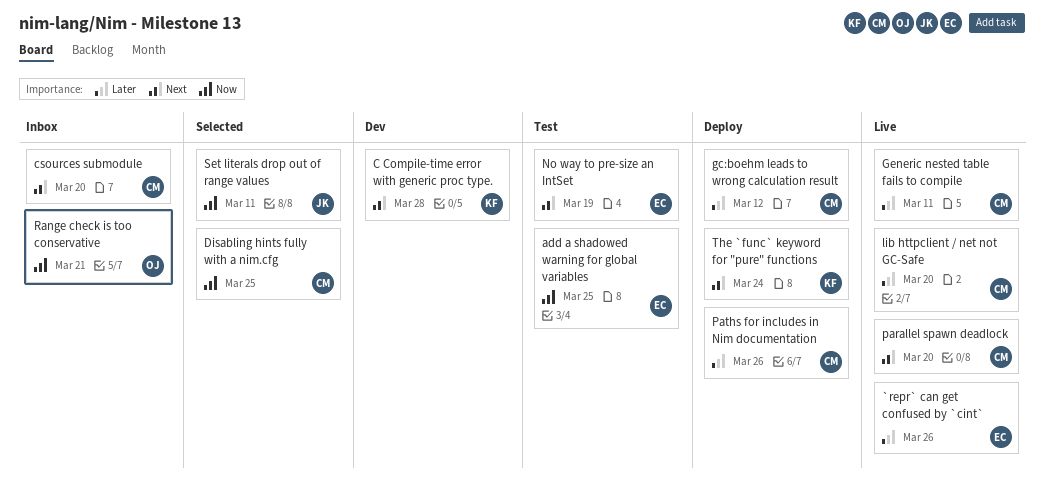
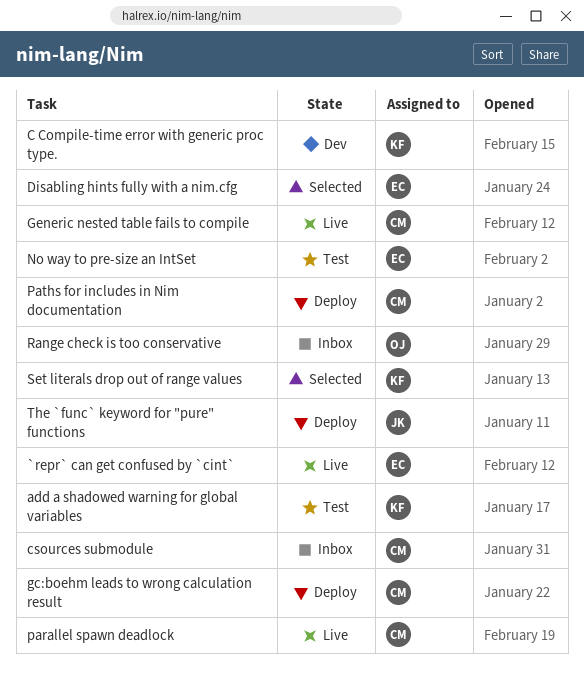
add a shadowed warning for global variables, owner: EC -> KF
Disabling hints fully with a nim.cfg, owner: CM -> EC
lib httpclient / net not GC-Safe: present -> none
Set literals drop out of range values, owner: JK -> KF
The `func` keyword for "pure" functions, owner: KF -> JK

